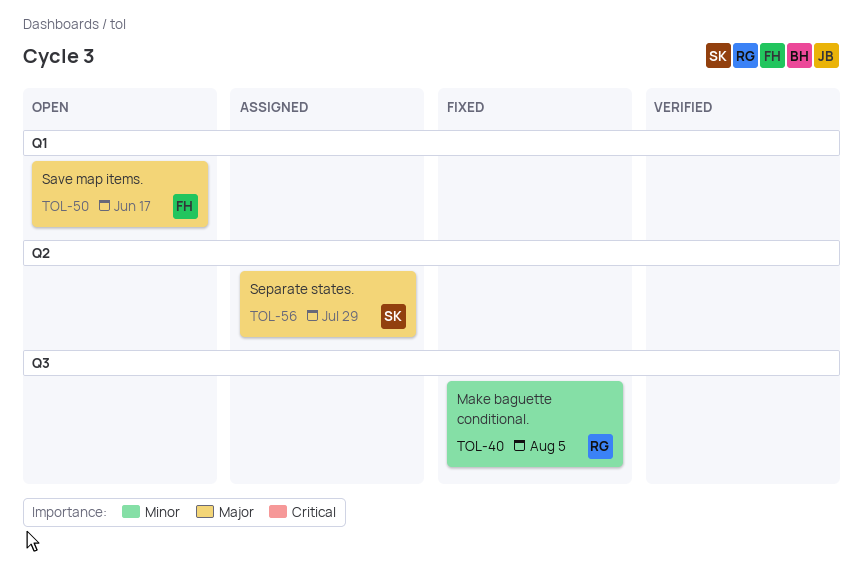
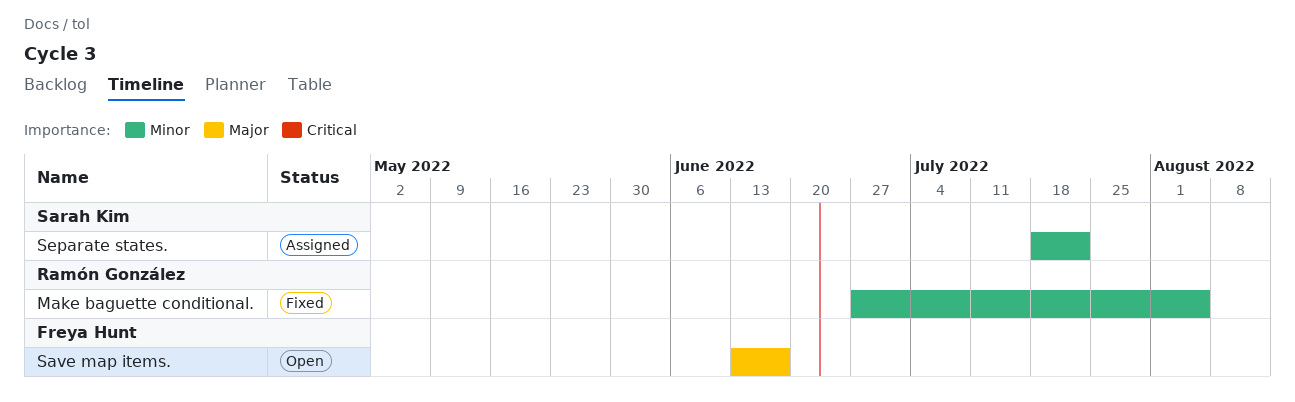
Separate states., priority: Major -> Minor
Separate states., due: Jul 29 -> Jul 22

